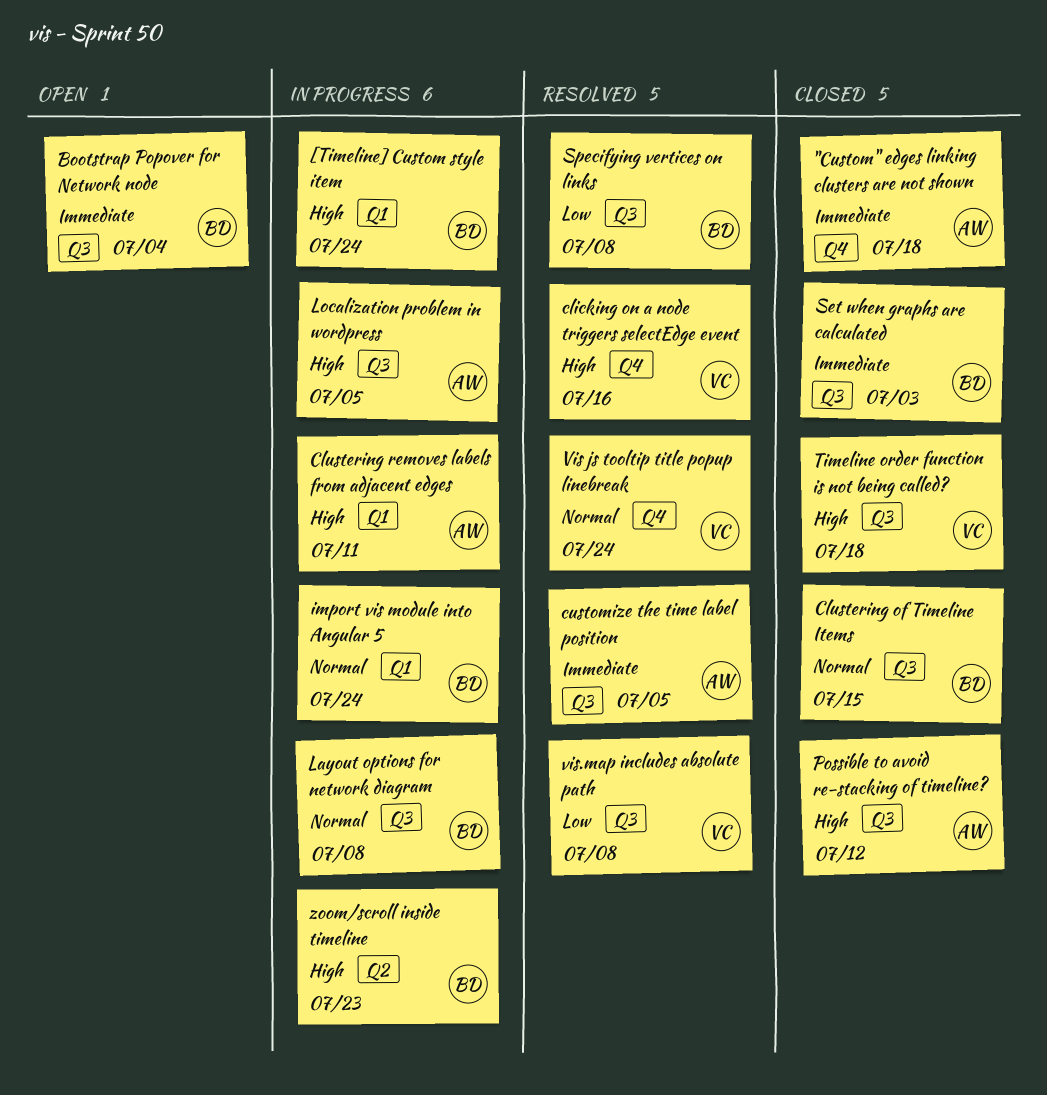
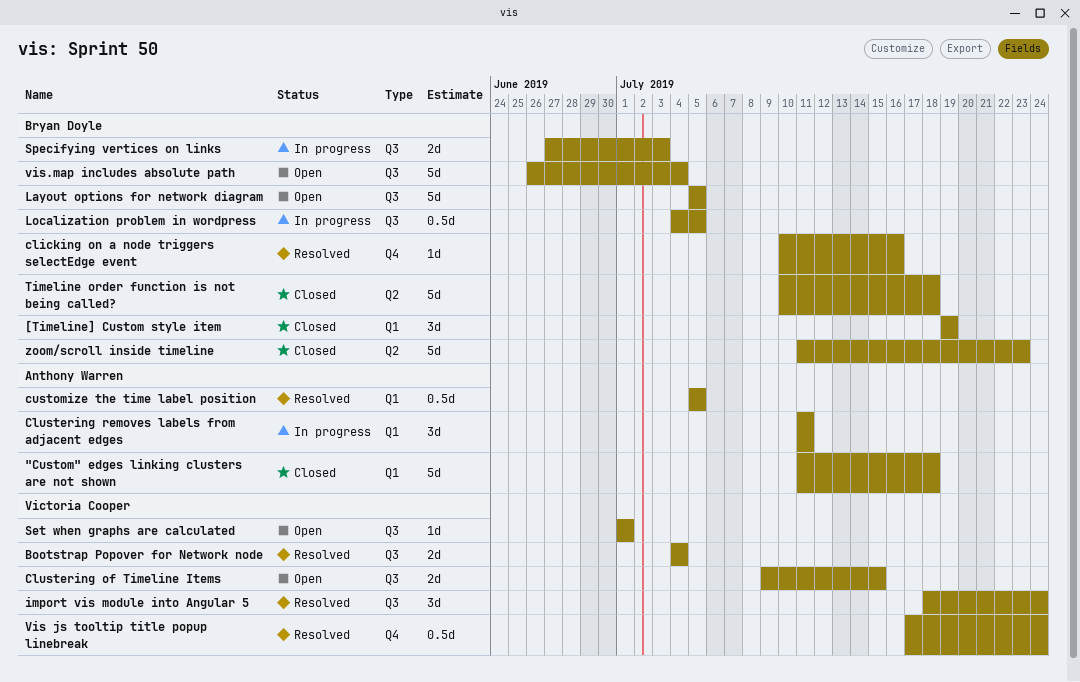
"Custom" edges linking clusters are not shown, label: Q4 -> Q1
[Timeline] Custom style item, status: In progress -> Closed
[Timeline] Custom style item, due: Jul 24 -> Jul 19
Bootstrap Popover for Network node, status: Open -> Resolved
Bootstrap Popover for Network node, owner: Bryan Doyle -> Victoria Cooper
clicking on a node triggers selectEdge event, owner: Victoria Cooper -> Bryan Doyle
Clustering of Timeline Items, status: Closed -> Open
Clustering of Timeline Items, owner: Bryan Doyle -> Victoria Cooper
customize the time label position, label: Q3 -> Q1
import vis module into Angular 5, status: In progress -> Resolved
import vis module into Angular 5, owner: Bryan Doyle -> Victoria Cooper
import vis module into Angular 5, label: Q1 -> Q3
Layout options for network diagram, status: In progress -> Open
Layout options for network diagram, due: Jul 8 -> Jul 5
Localization problem in wordpress, owner: Anthony Warren -> Bryan Doyle
Possible to avoid re-stacking of timeline?: present -> none
Set when graphs are calculated, status: Closed -> Open
Set when graphs are calculated, owner: Bryan Doyle -> Victoria Cooper
Set when graphs are calculated, due: Jul 3 -> Jul 1
Specifying vertices on links, status: Resolved -> In progress
Specifying vertices on links, due: Jul 8 -> Jul 3
Timeline order function is not being called?, owner: Victoria Cooper -> Bryan Doyle
Timeline order function is not being called?, label: Q3 -> Q2
vis.map includes absolute path, status: Resolved -> Open
vis.map includes absolute path, owner: Victoria Cooper -> Bryan Doyle
vis.map includes absolute path, due: Jul 8 -> Jul 4
zoom/scroll inside timeline, status: In progress -> Closed

